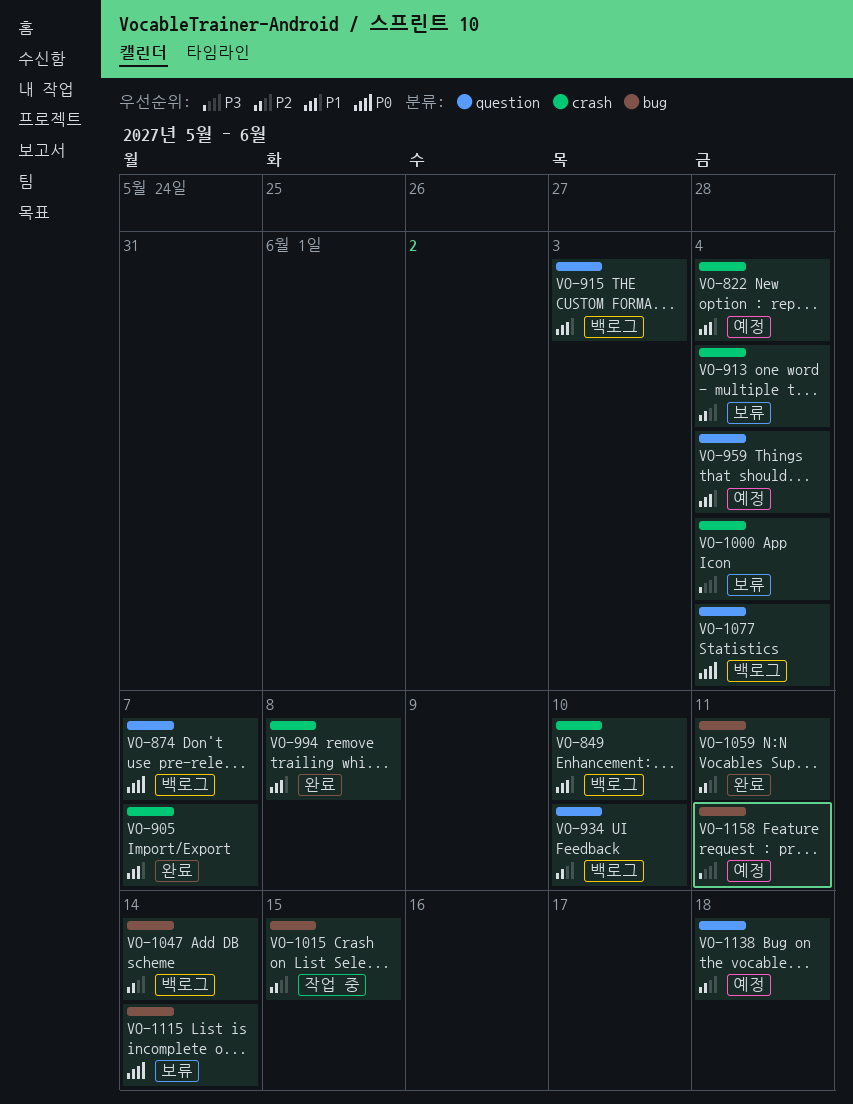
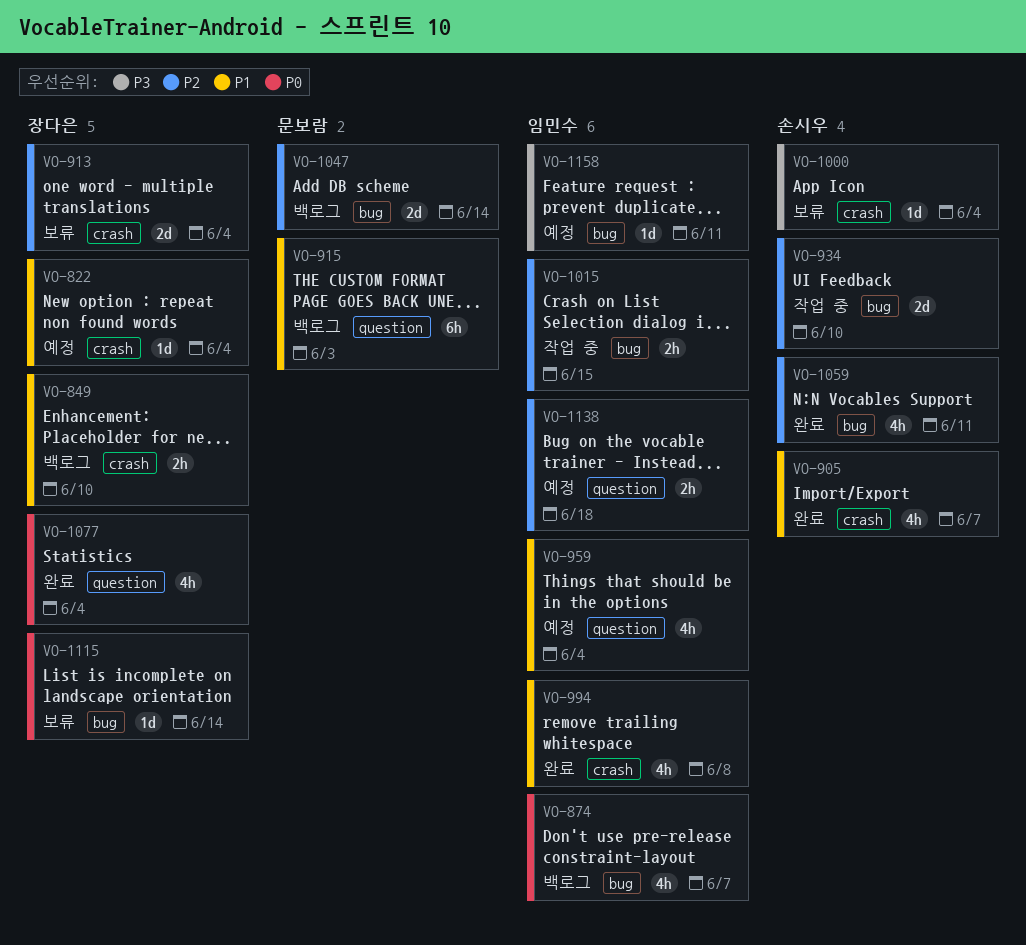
VO-874, label: question -> bug
VO-934, status: 백로그 -> 작업 중
VO-934, label: question -> bug
VO-1077, status: 백로그 -> 완료

